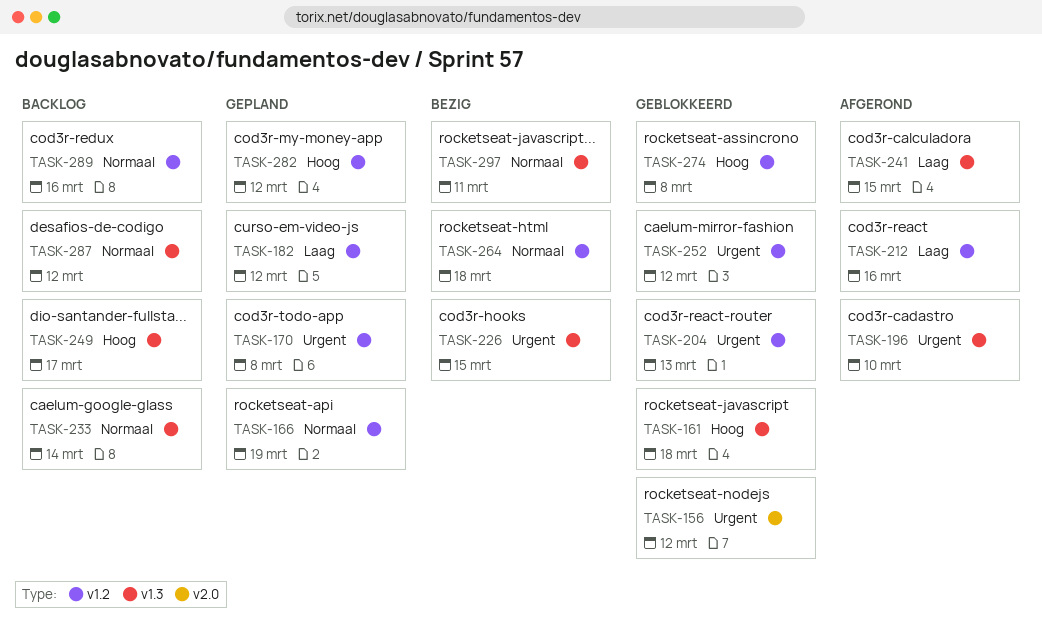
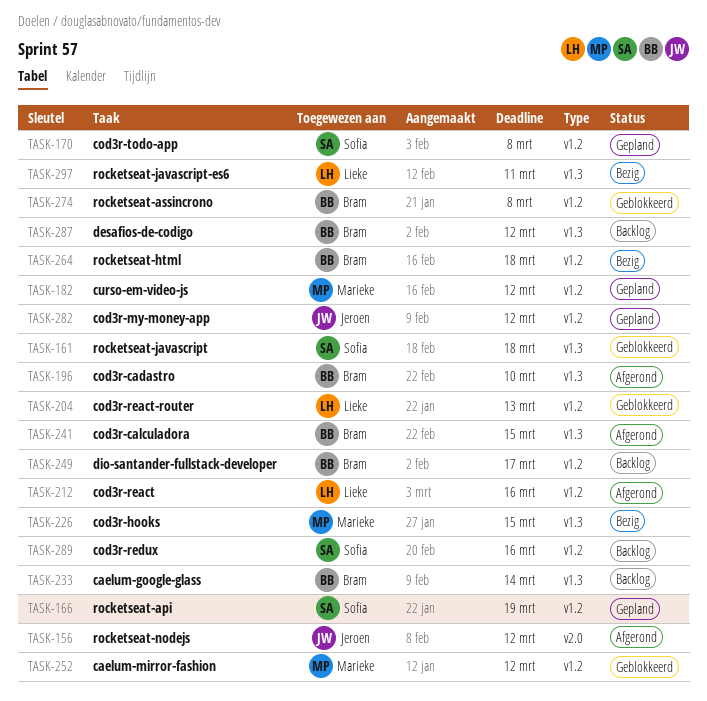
TASK-156, status: Geblokkeerd -> Afgerond
TASK-249, label: v1.3 -> v1.2

